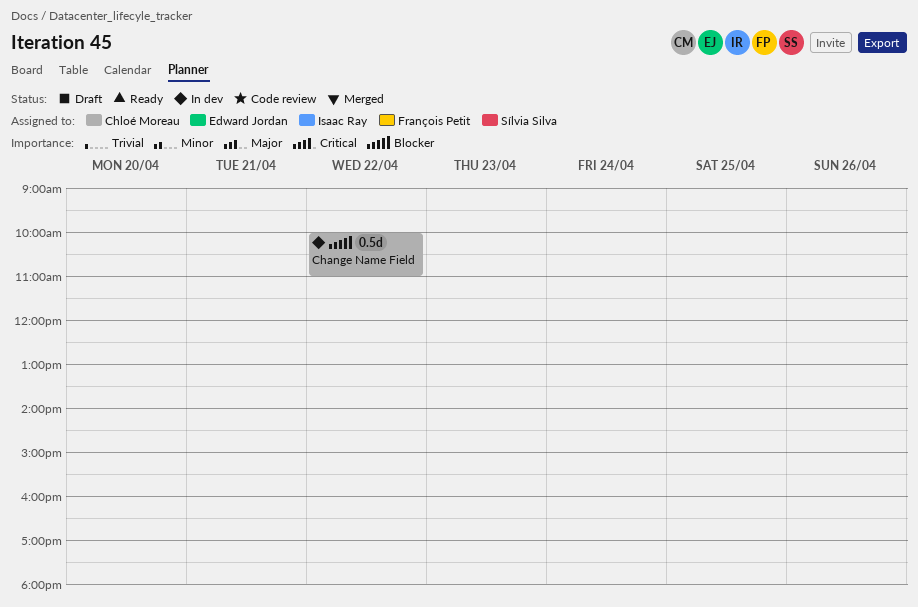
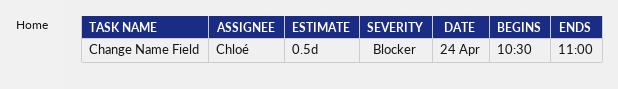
Change Name Field, day: Apr 22 -> Apr 24
Change Name Field, begins: 10:00 -> 10:30

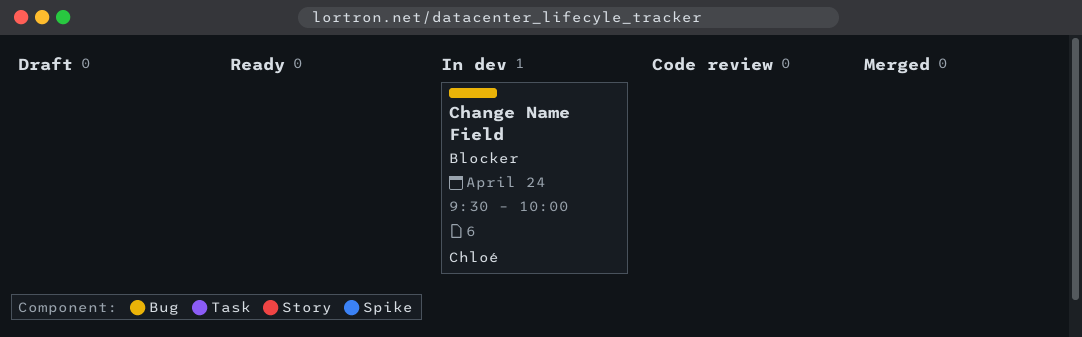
Change Name Field, begins: 10:30 -> 09:30
Change Name Field, ends: 11:00 -> 10:00

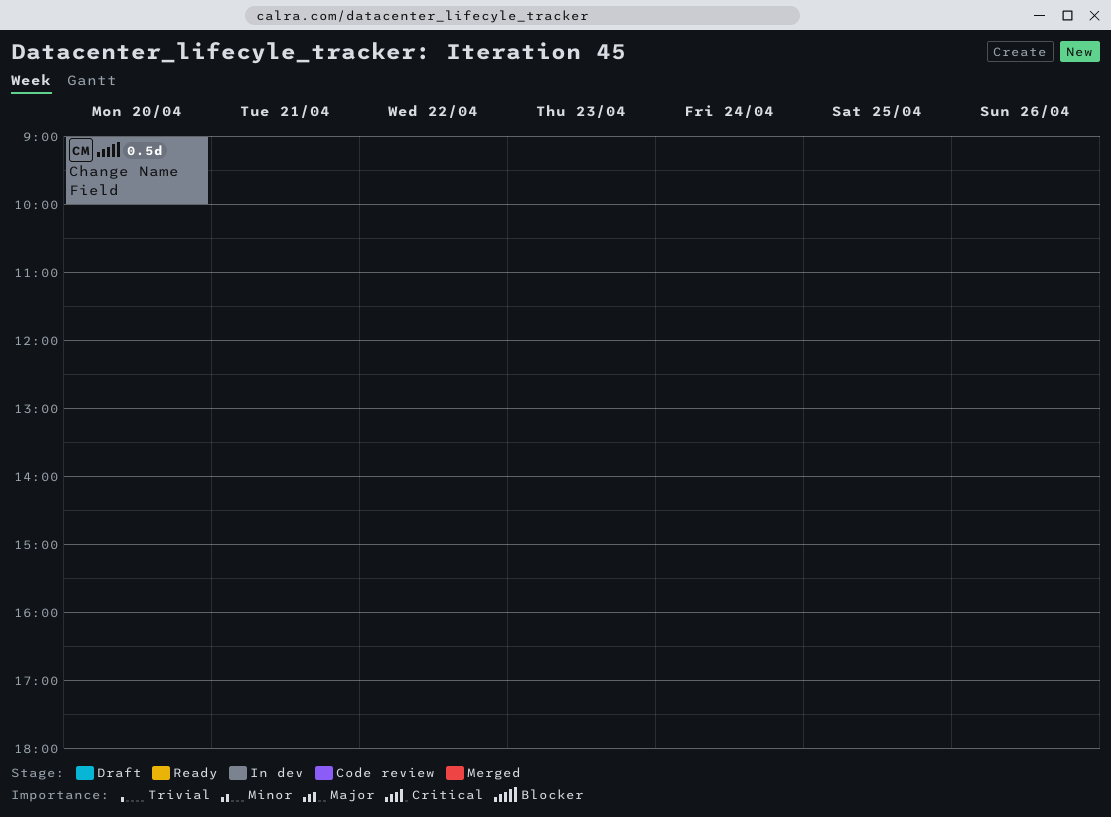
Change Name Field, day: Apr 24 -> Apr 20
Change Name Field, begins: 09:30 -> 09:00

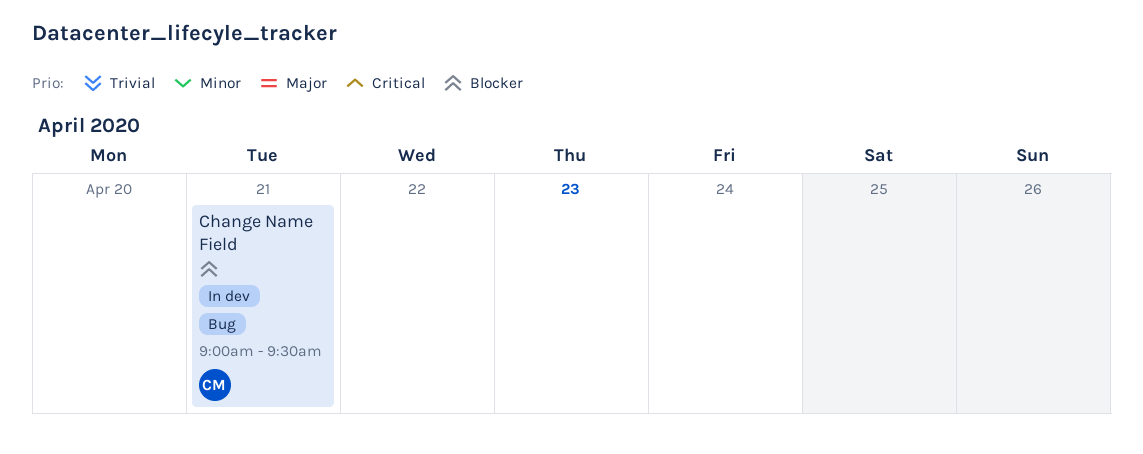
Change Name Field, day: Apr 20 -> Apr 21
Change Name Field, ends: 10:00 -> 09:30

